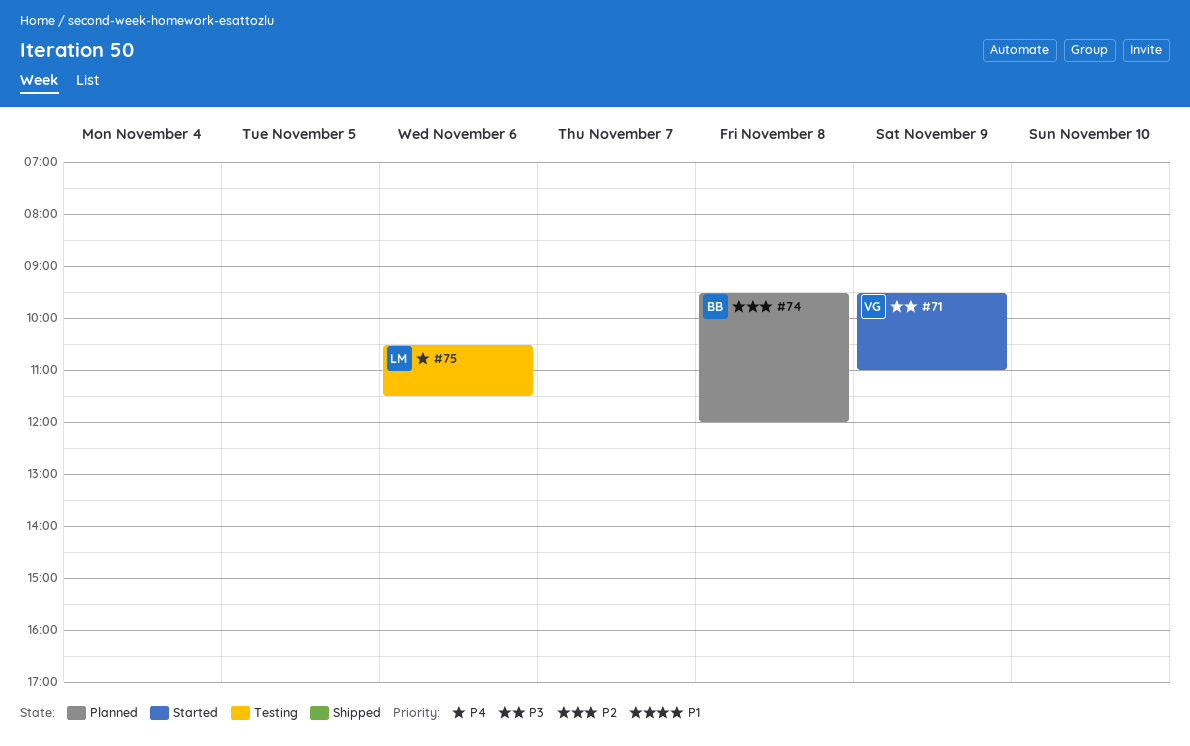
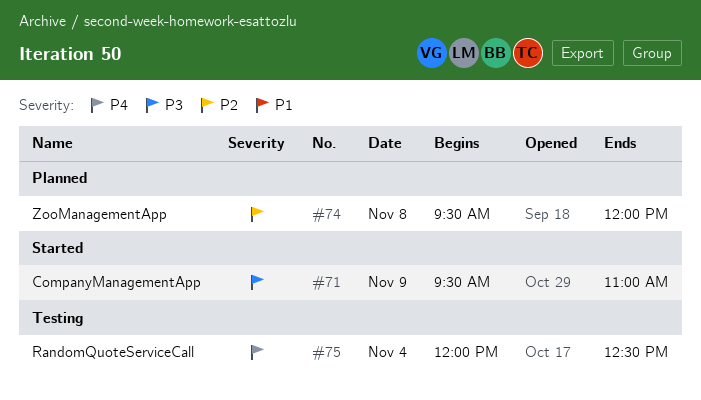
#75, day: Nov 6 -> Nov 4
#75, begins: 10:30 -> 12:00
#75, ends: 11:30 -> 12:30

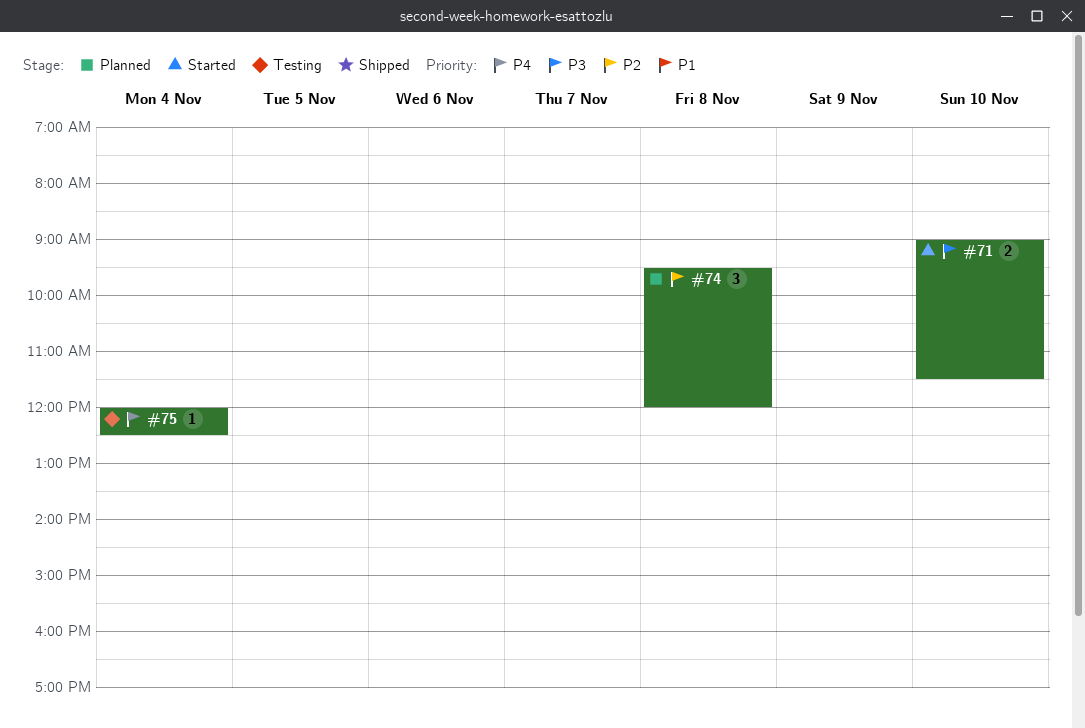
#71, day: Nov 9 -> Nov 10
#71, begins: 09:30 -> 09:00
#71, ends: 11:00 -> 11:30

